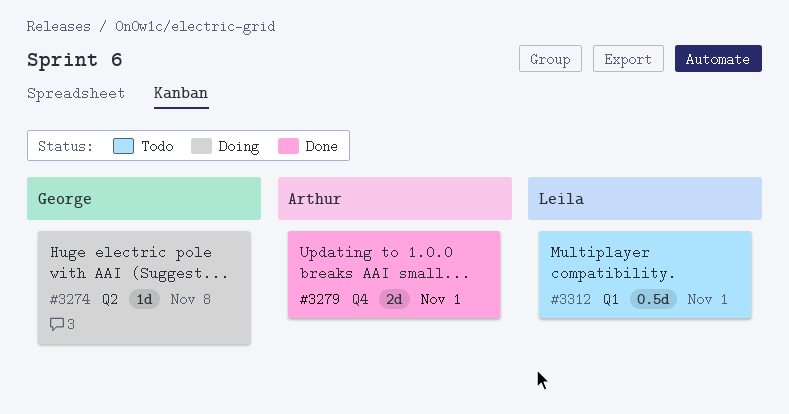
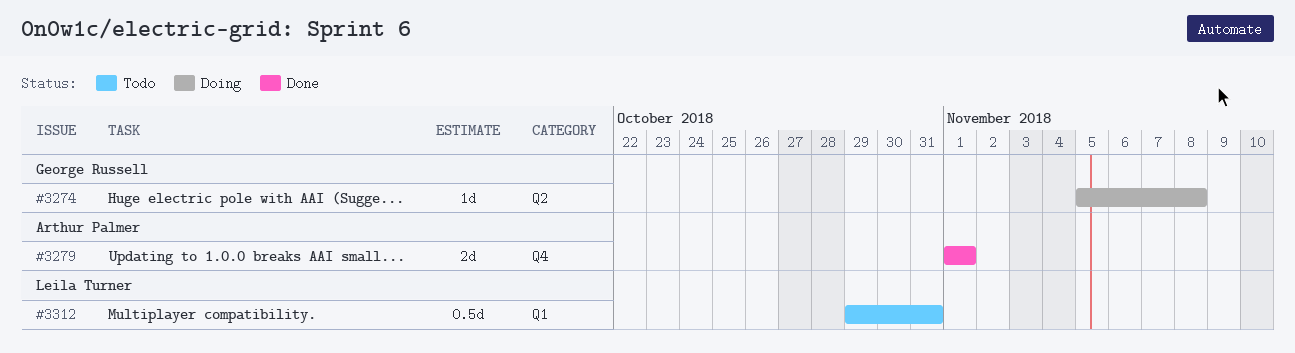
#3312, due: Nov 1 -> Oct 31

